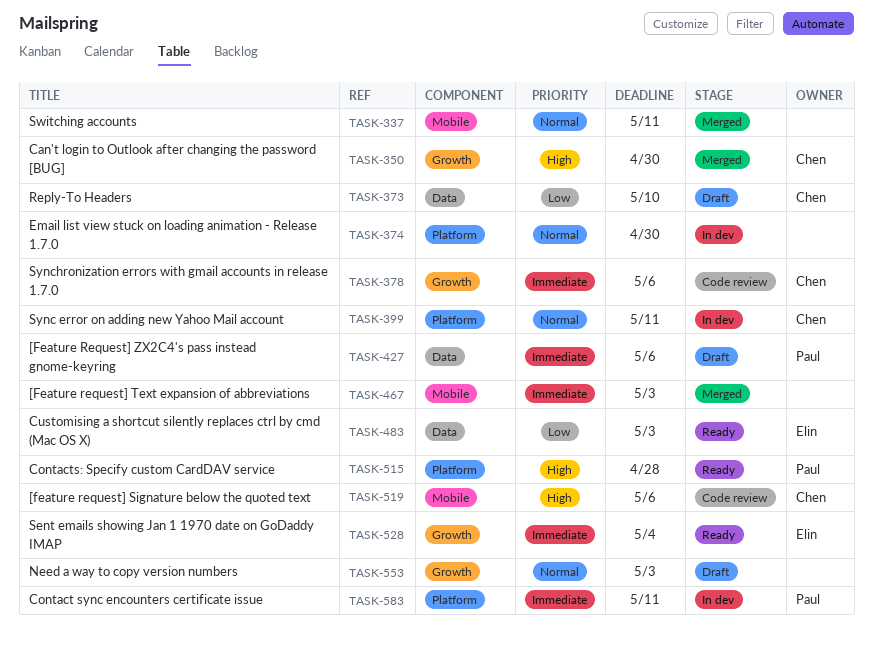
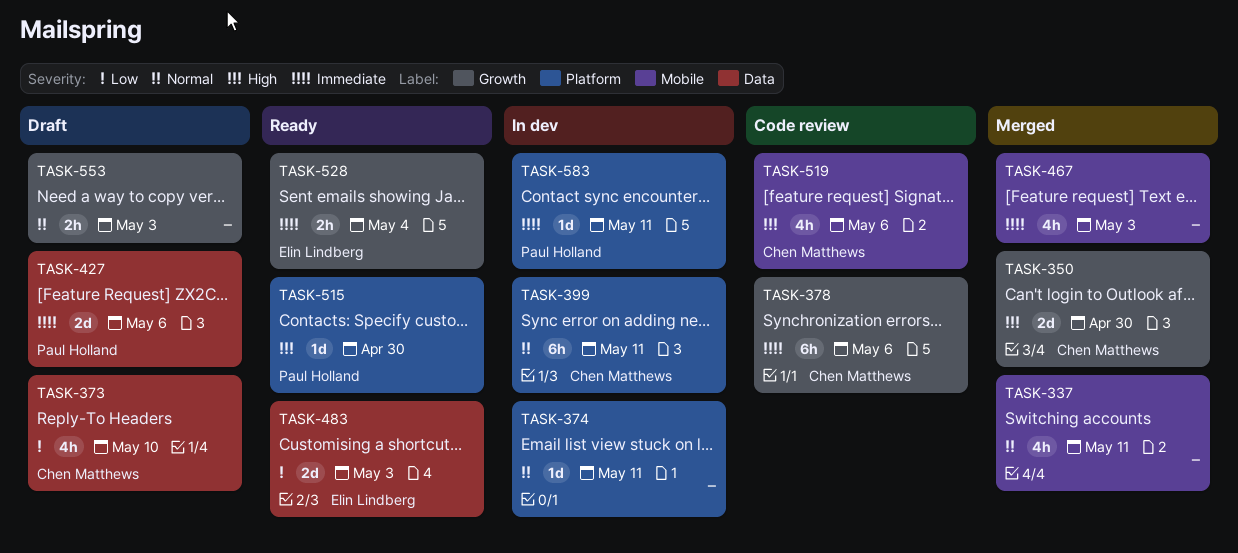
TASK-374, due: Apr 30 -> May 11
TASK-515, due: Apr 28 -> Apr 30

